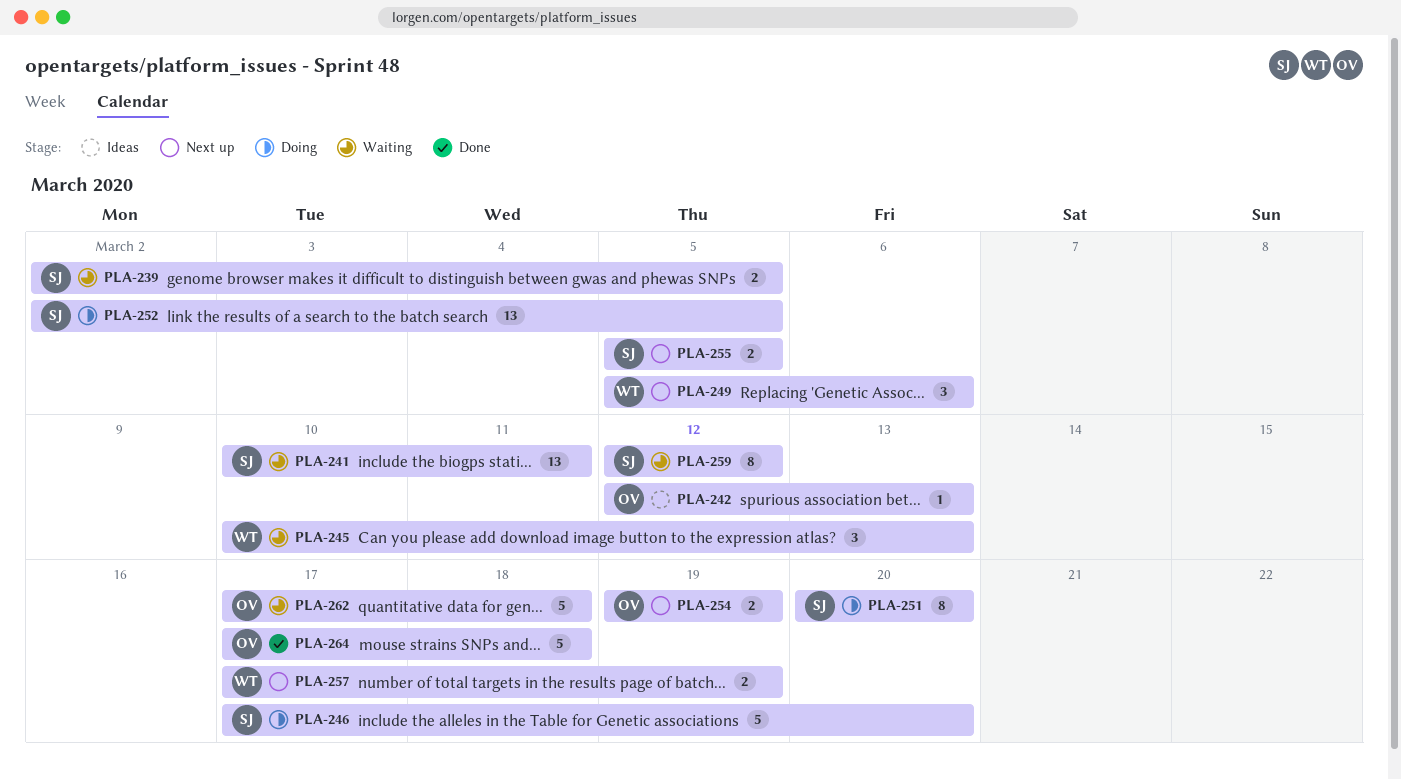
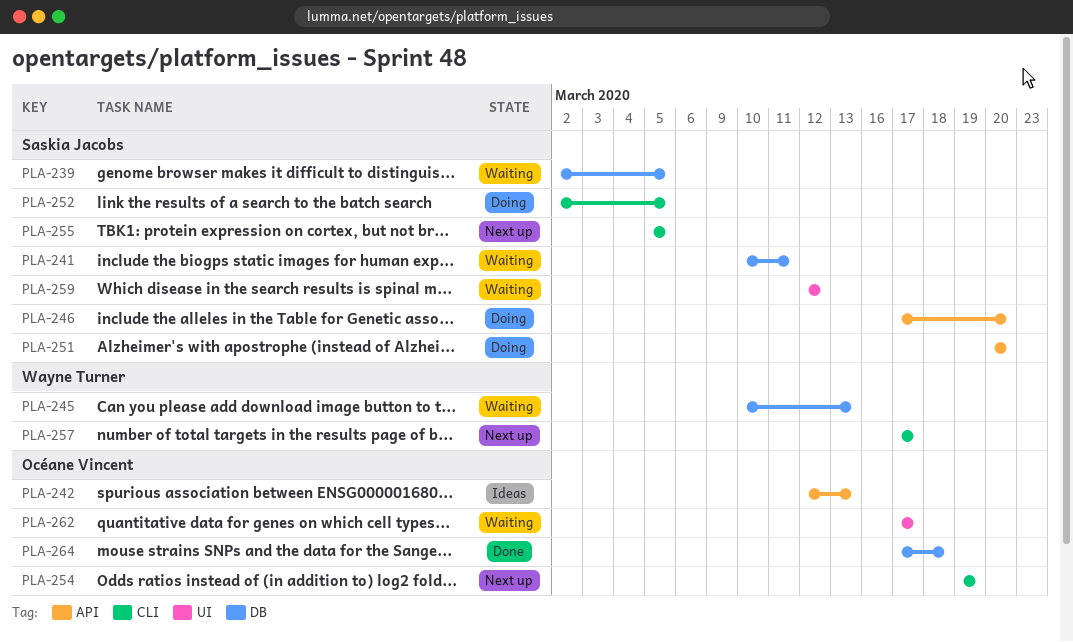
PLA-249: present -> none
PLA-257, due: Mar 19 -> Mar 17
PLA-262, due: Mar 18 -> Mar 17

